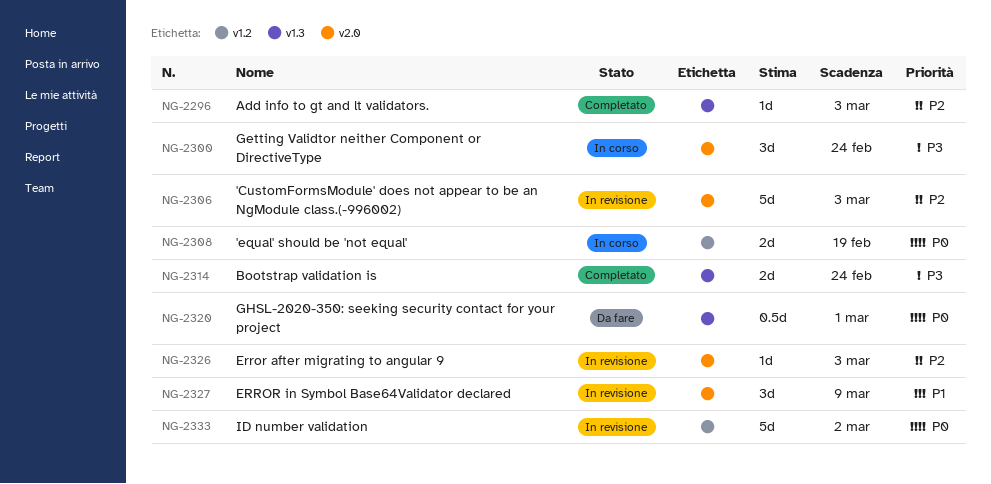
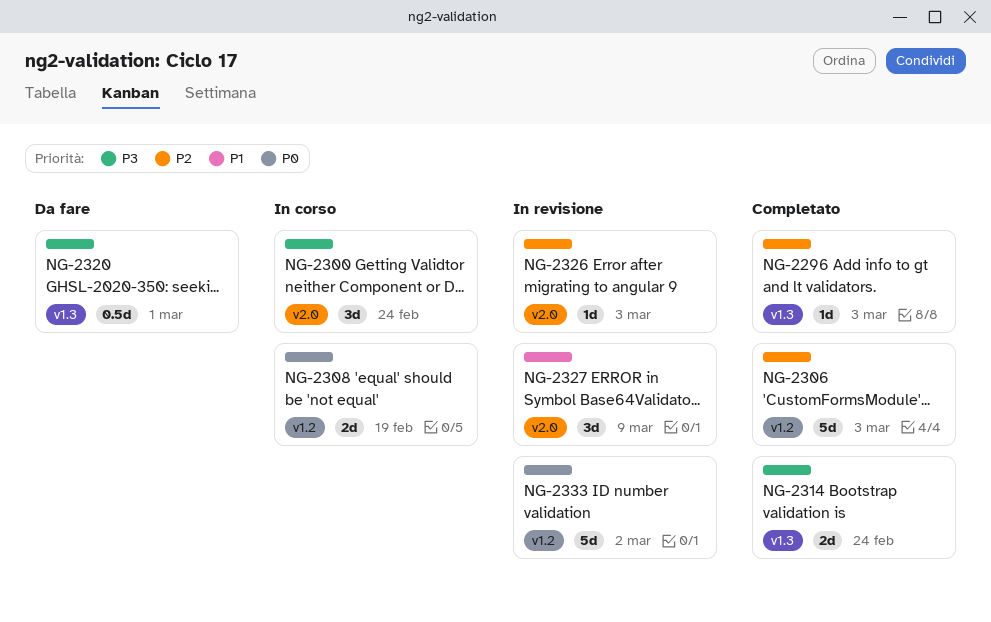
NG-2306, status: In revisione -> Completato
NG-2306, label: v2.0 -> v1.2
NG-2320, priority: P0 -> P3

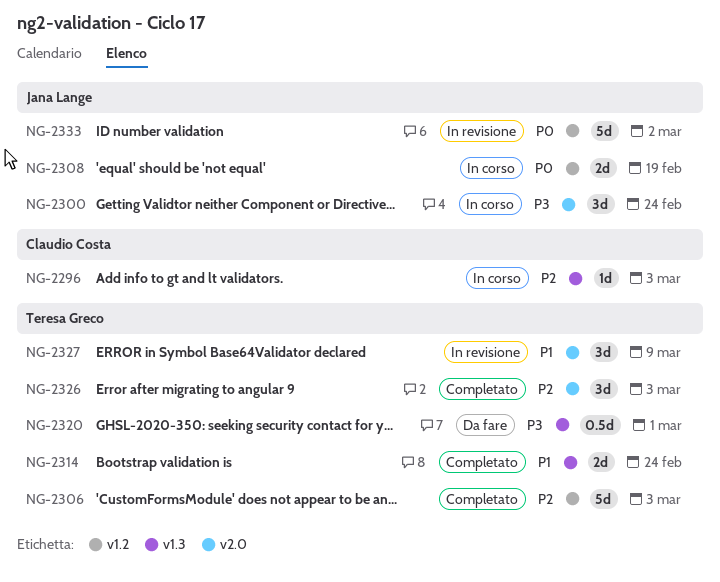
NG-2296, status: Completato -> In corso
NG-2314, priority: P3 -> P1
NG-2326, status: In revisione -> Completato
NG-2326, estimate: 1d -> 3d

